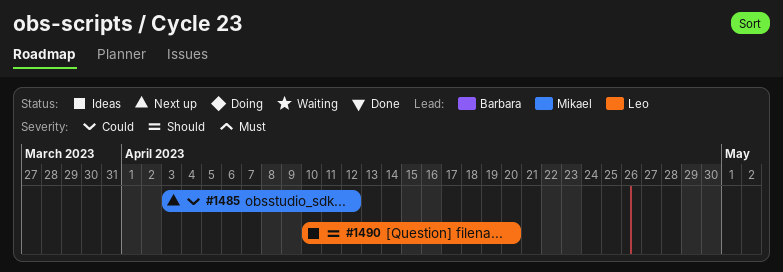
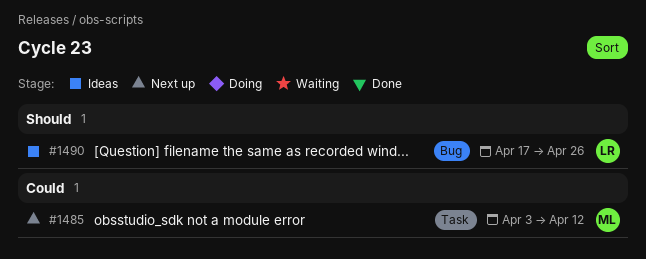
#1490, start: Apr 10 -> Apr 17
#1490, due: Apr 20 -> Apr 26

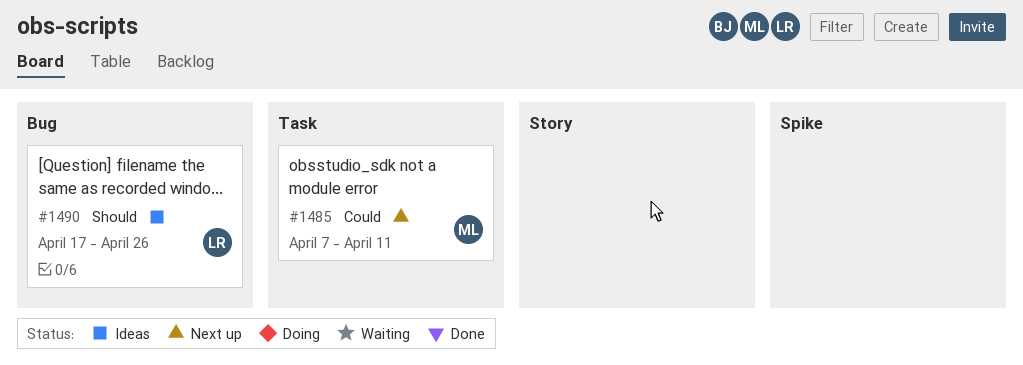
#1485, start: Apr 3 -> Apr 7
#1485, due: Apr 12 -> Apr 11

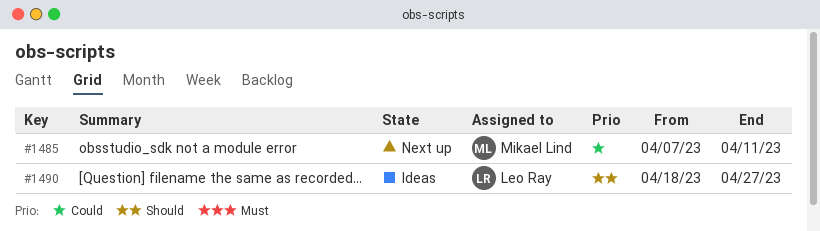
#1490, start: Apr 17 -> Apr 18
#1490, due: Apr 26 -> Apr 27

